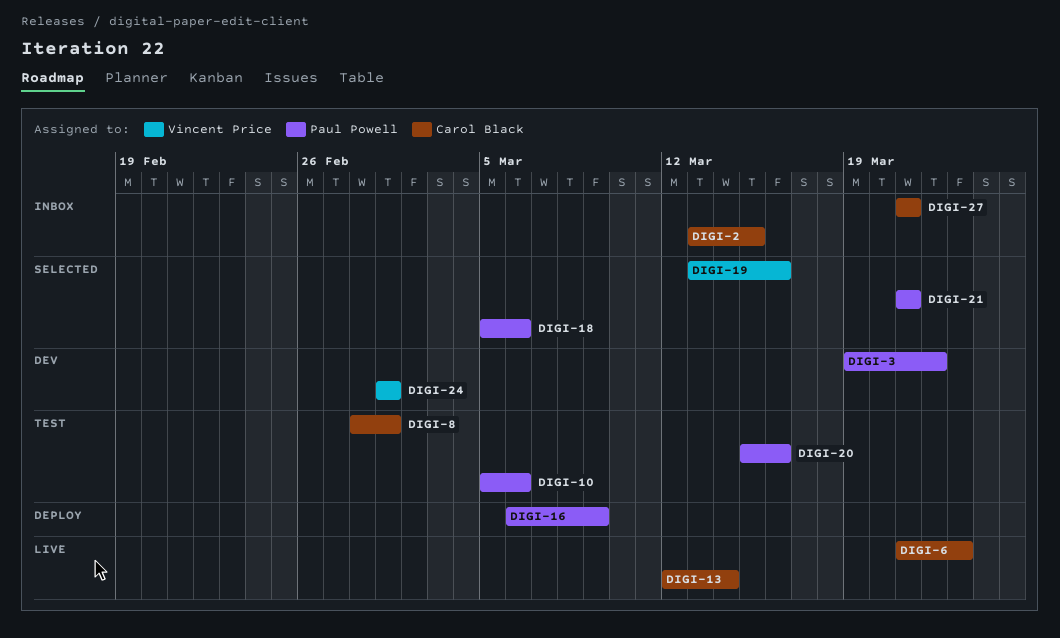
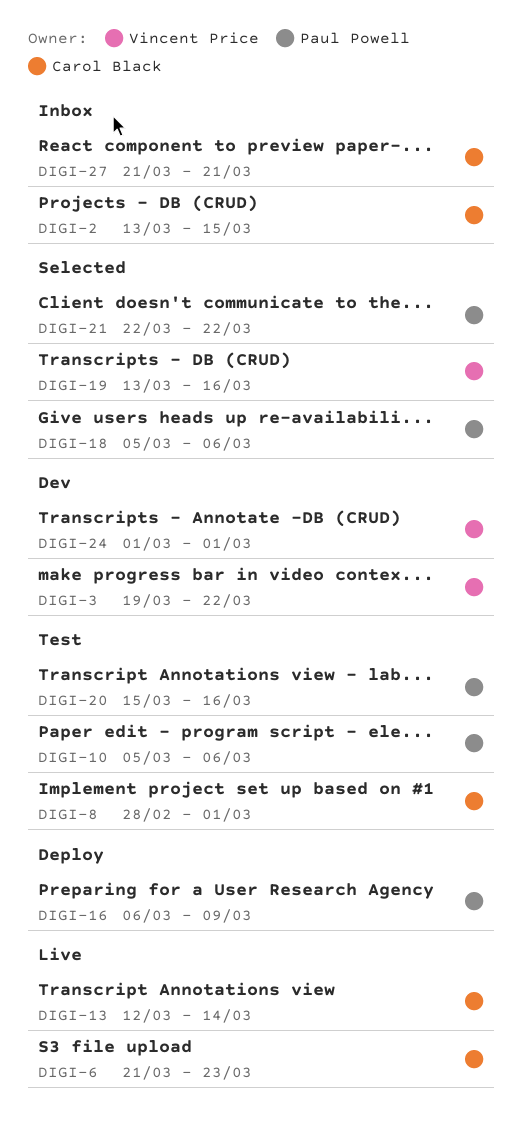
DIGI-3, owner: Paul Powell -> Vincent Price
DIGI-21, start: Mar 21 -> Mar 22
DIGI-21, due: Mar 21 -> Mar 22

